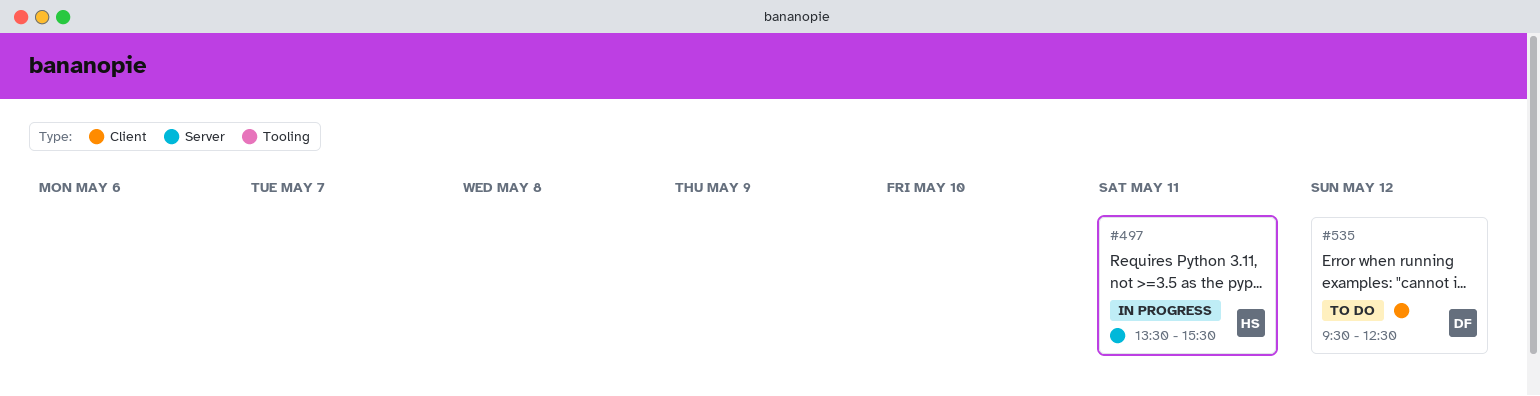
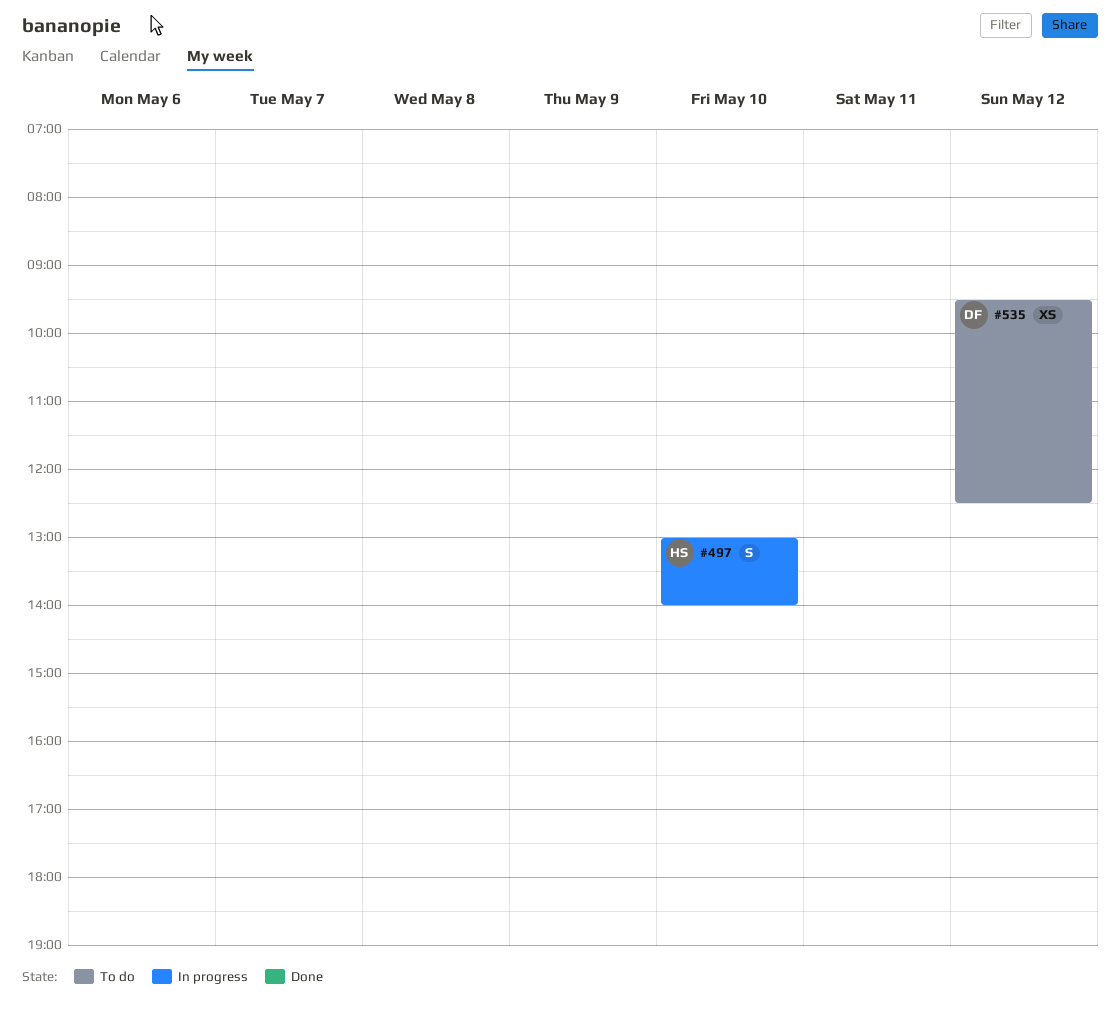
#497, day: May 11 -> May 10
#497, begins: 13:30 -> 13:00
#497, ends: 15:30 -> 14:00

